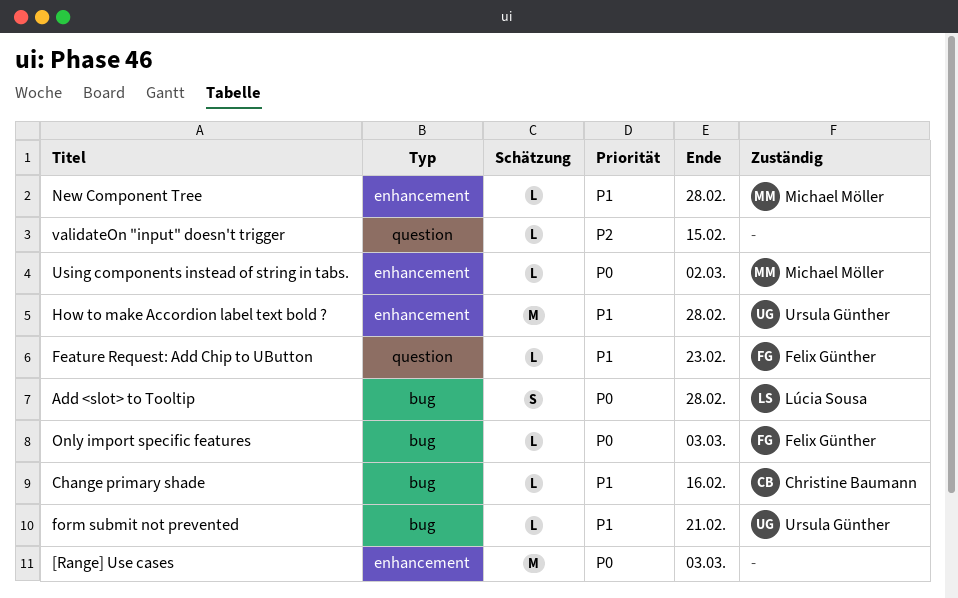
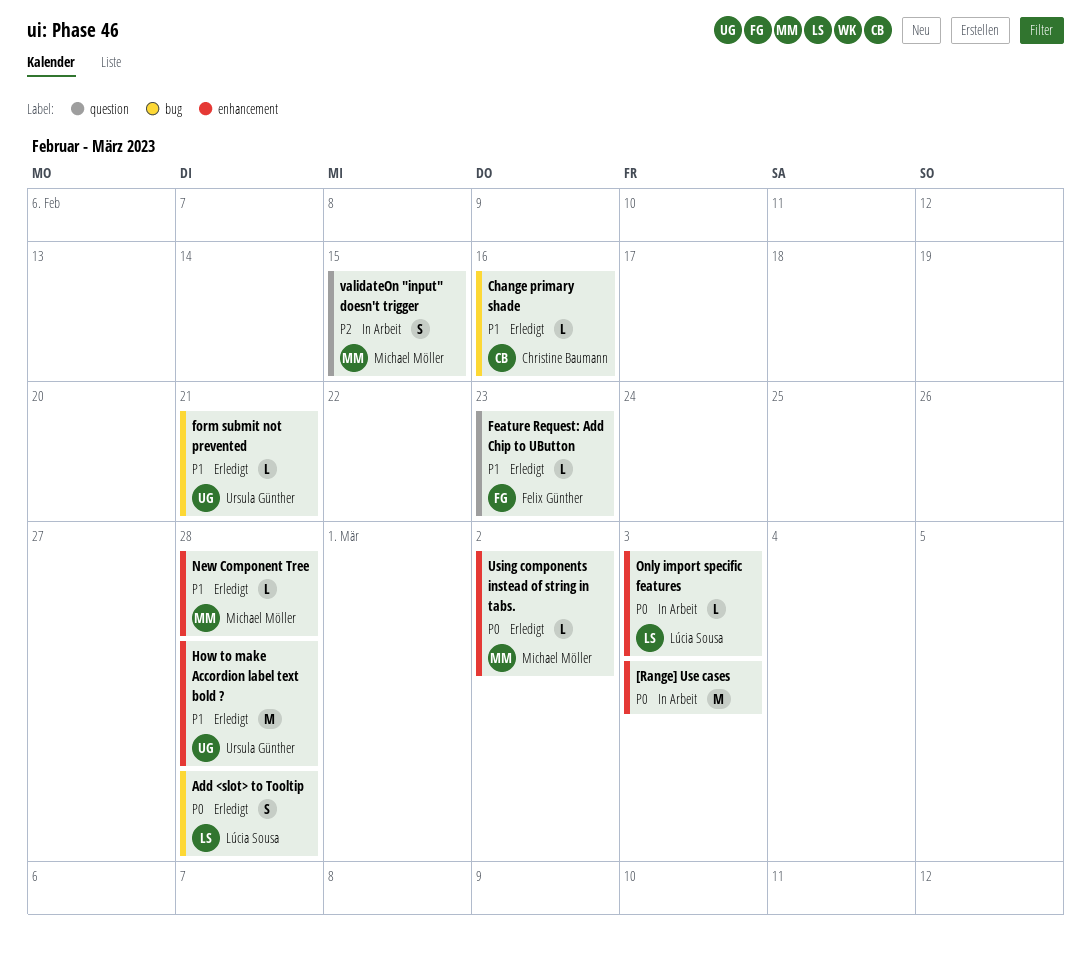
Only import specific features, owner: Felix Günther -> Lúcia Sousa
Only import specific features, label: bug -> enhancement
validateOn "input" doesn't trigger, owner: none -> Michael Möller
validateOn "input" doesn't trigger, estimate: L -> S

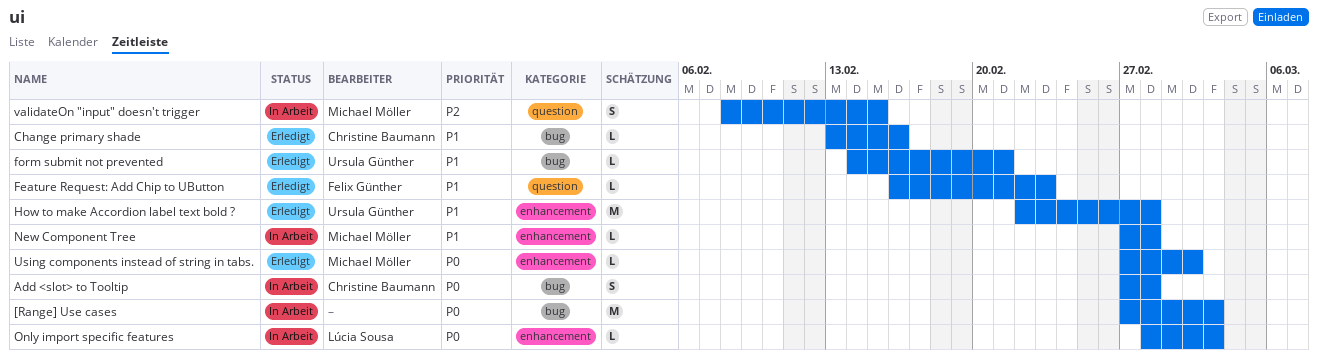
[Range] Use cases, label: enhancement -> bug
Add <slot> to Tooltip, status: Erledigt -> In Arbeit
Add <slot> to Tooltip, owner: Lúcia Sousa -> Christine Baumann
New Component Tree, status: Erledigt -> In Arbeit

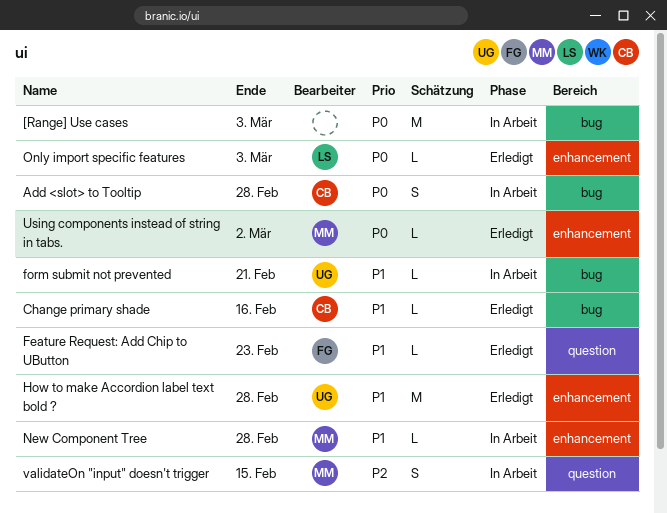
form submit not prevented, status: Erledigt -> In Arbeit
Only import specific features, status: In Arbeit -> Erledigt

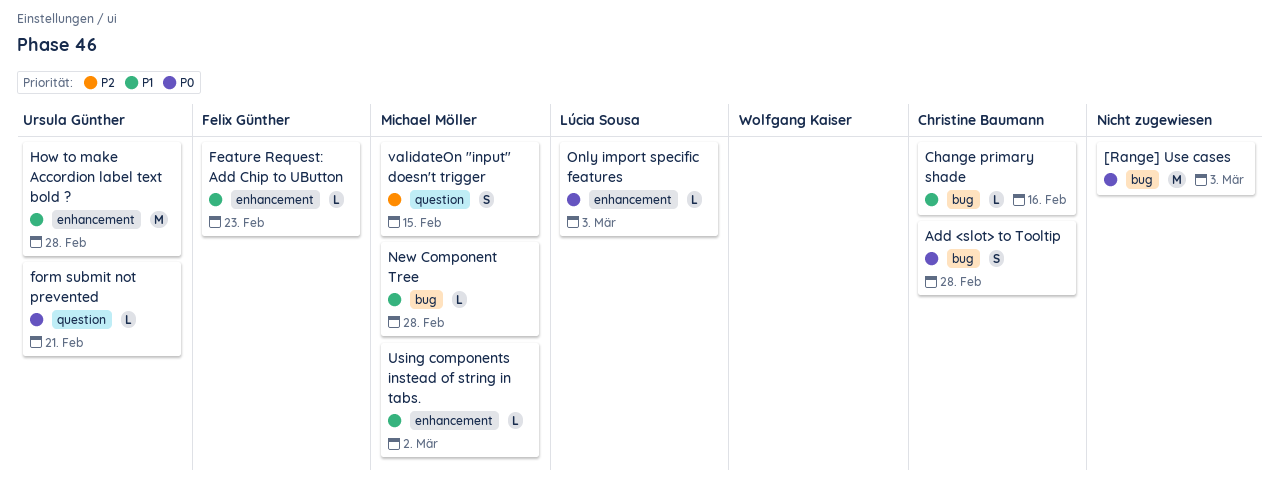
Feature Request: Add Chip to UButton, label: question -> enhancement
form submit not prevented, priority: P1 -> P0
form submit not prevented, label: bug -> question
New Component Tree, label: enhancement -> bug
Using components instead of string in tabs., priority: P0 -> P1

